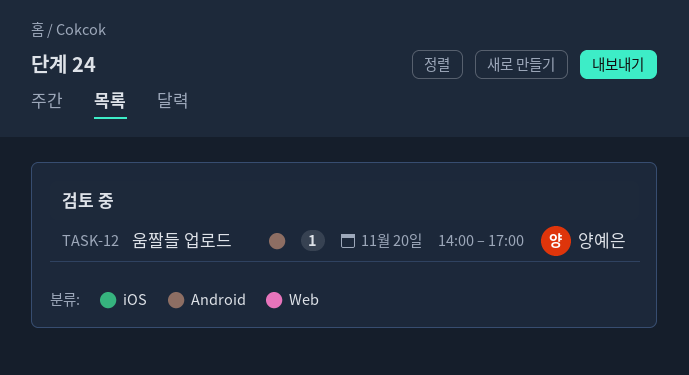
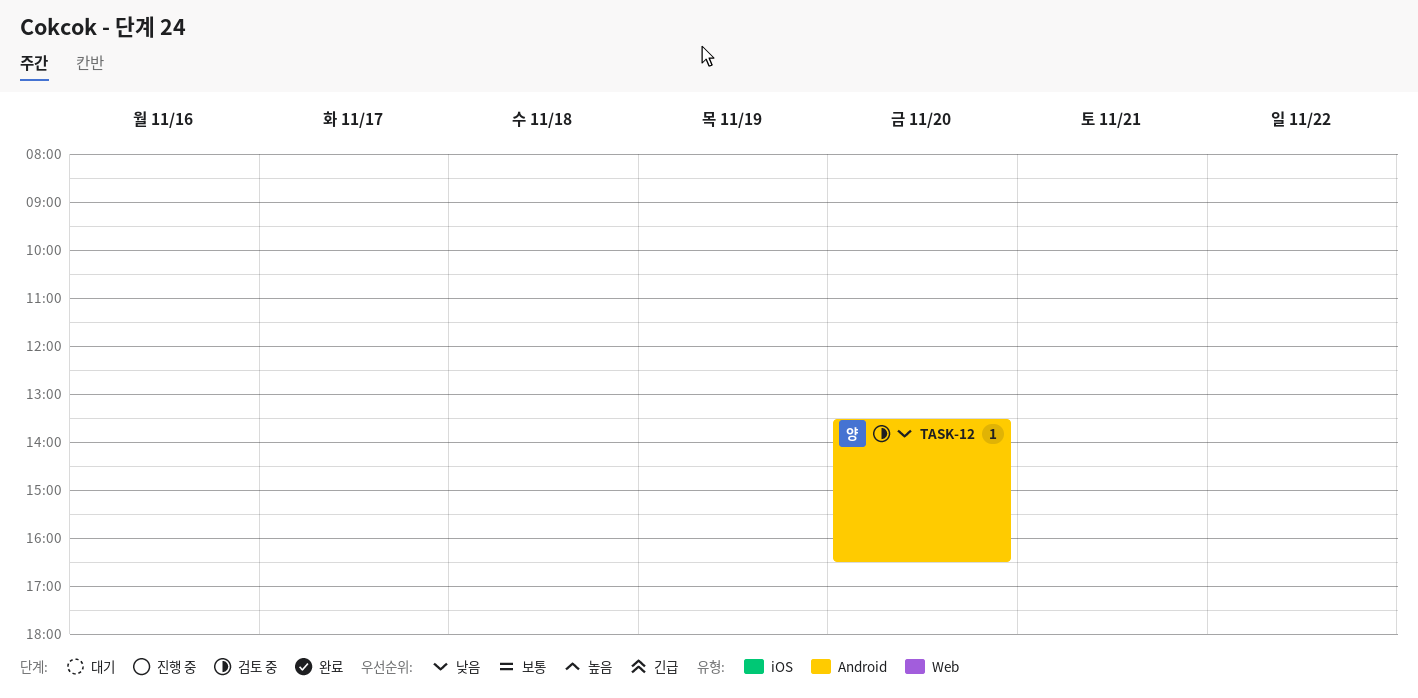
TASK-12, begins: 14:00 -> 13:30
TASK-12, ends: 17:00 -> 16:30

